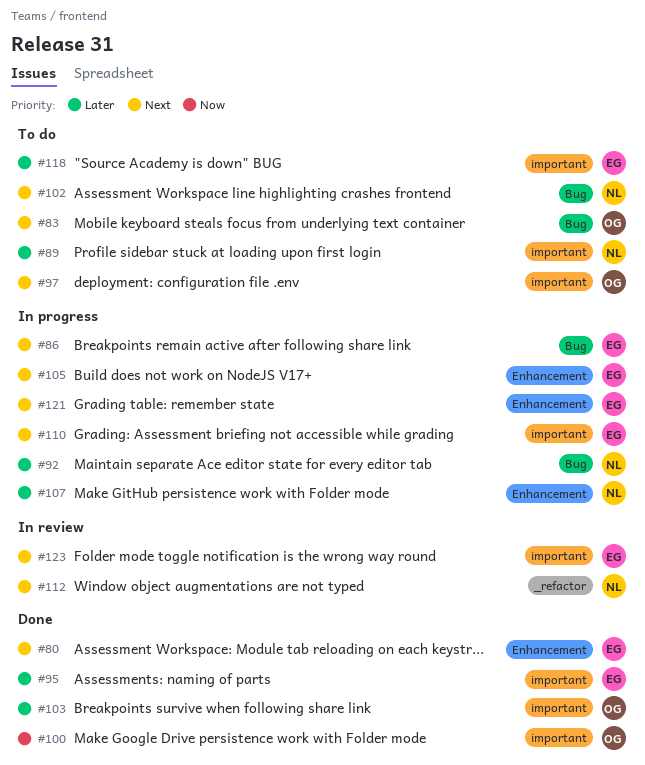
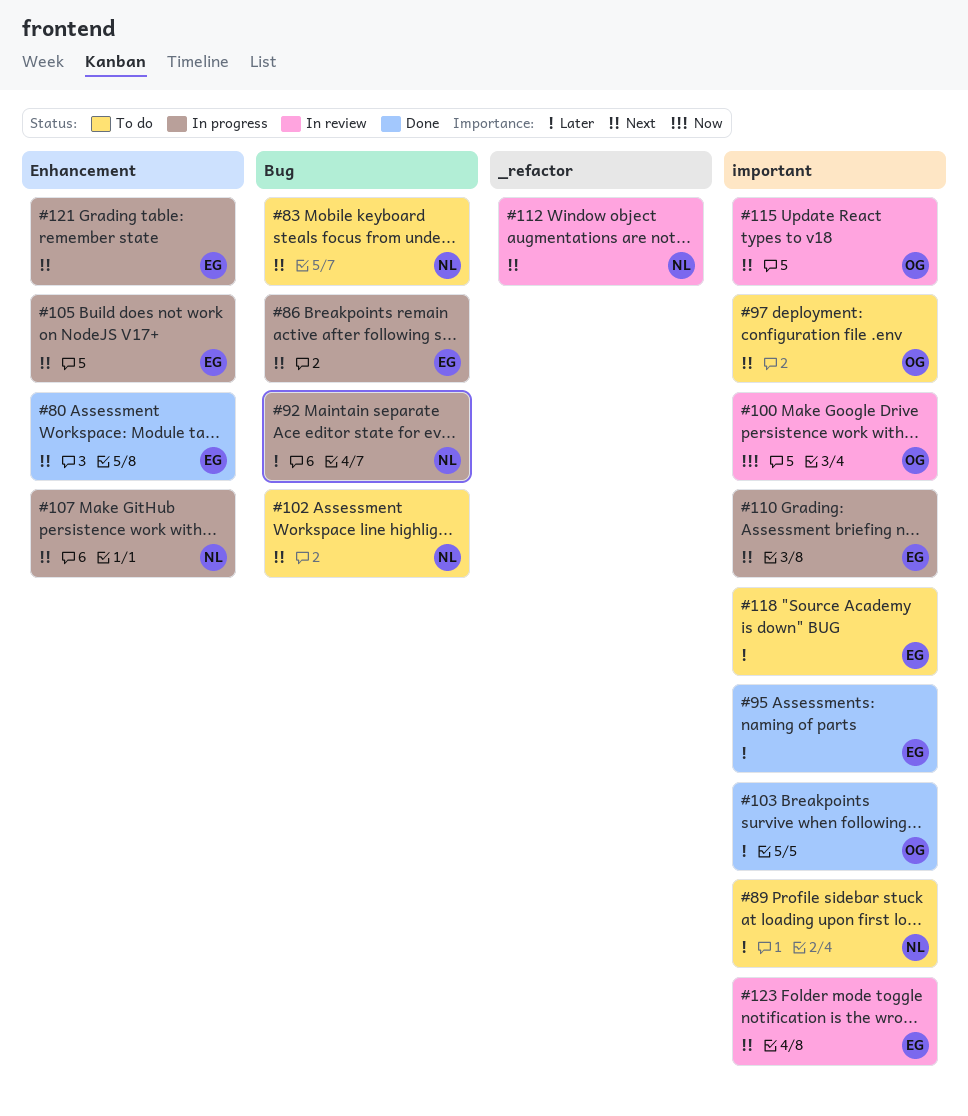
#83, owner: OG -> NL
#100, status: Done -> In review
#107, priority: Later -> Next
#115: none -> present

